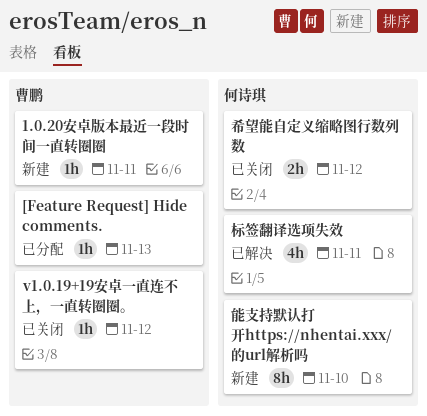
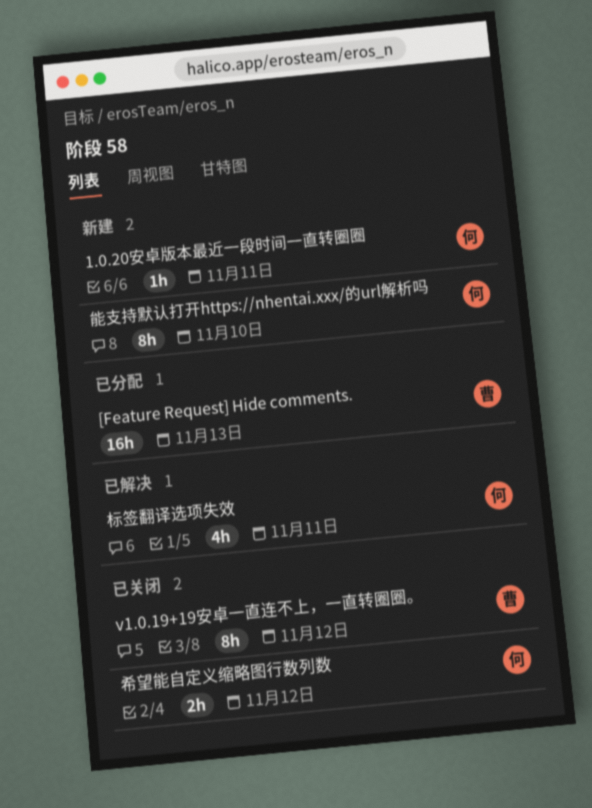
1.0.20安卓版本最近一段时间一直转圈圈, owner: 曹鹏 -> 何诗琪
[Feature Request] Hide comments., estimate: 1h -> 16h
v1.0.19+19安卓一直连不上，一直转圈圈。, estimate: 1h -> 8h

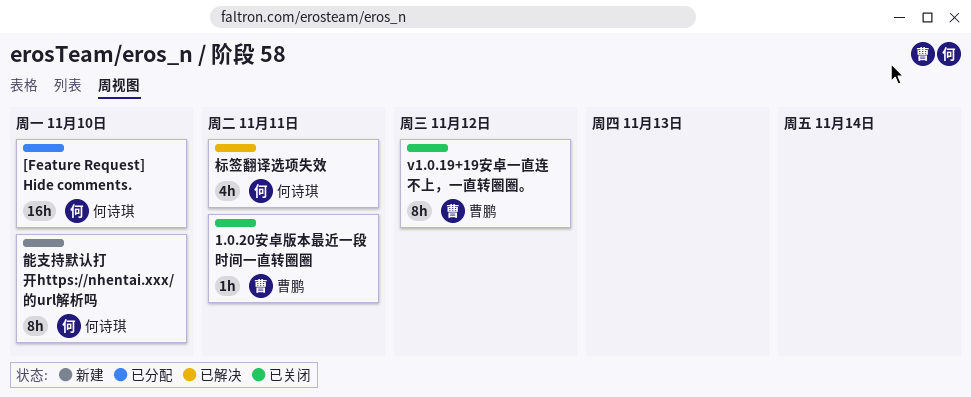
1.0.20安卓版本最近一段时间一直转圈圈, status: 新建 -> 已关闭
1.0.20安卓版本最近一段时间一直转圈圈, owner: 何诗琪 -> 曹鹏
[Feature Request] Hide comments., owner: 曹鹏 -> 何诗琪
[Feature Request] Hide comments., due: Nov 13 -> Nov 10
希望能自定义缩略图行数列数: present -> none

